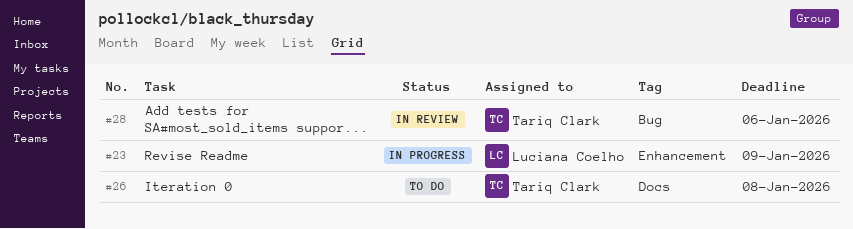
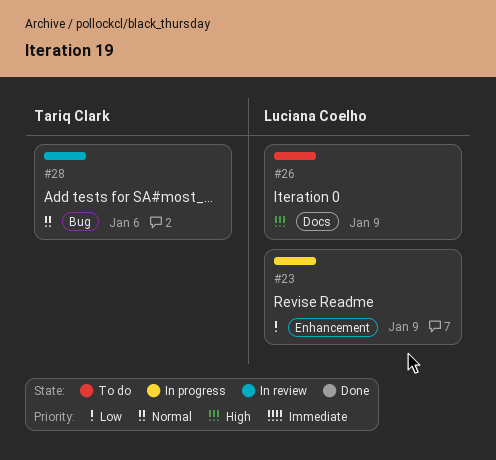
#26, owner: Tariq Clark -> Luciana Coelho
#26, due: Jan 8 -> Jan 9

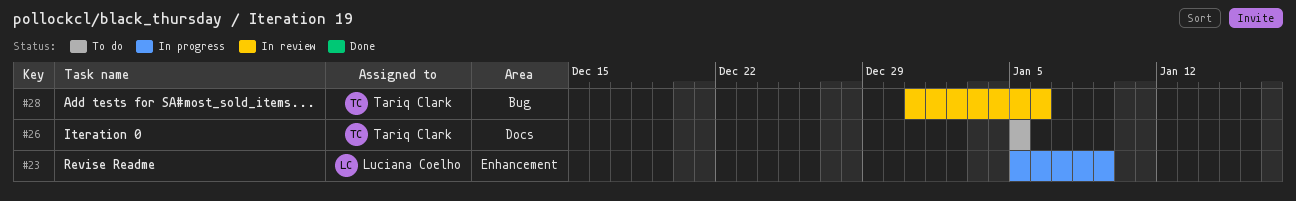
#26, owner: Luciana Coelho -> Tariq Clark
#26, due: Jan 9 -> Jan 5

